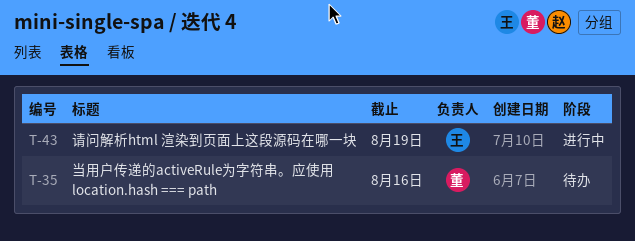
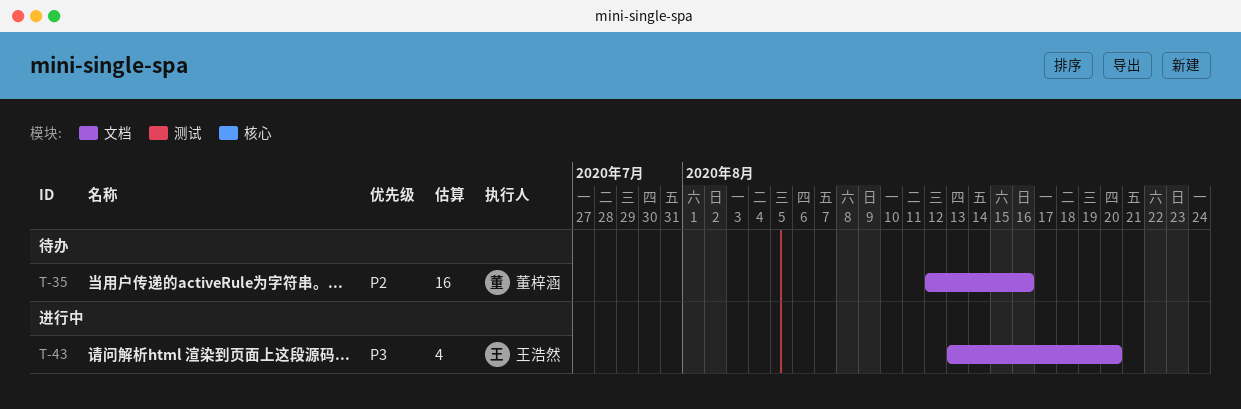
T-43, due: Aug 19 -> Aug 20

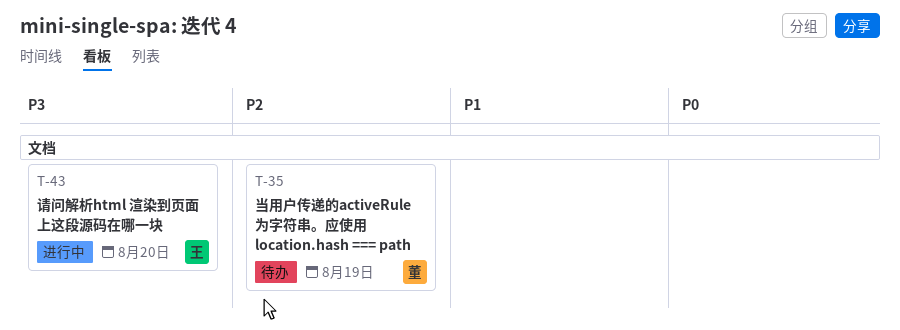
T-35, due: Aug 16 -> Aug 19

